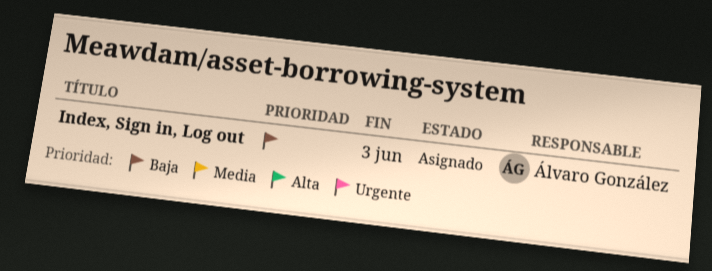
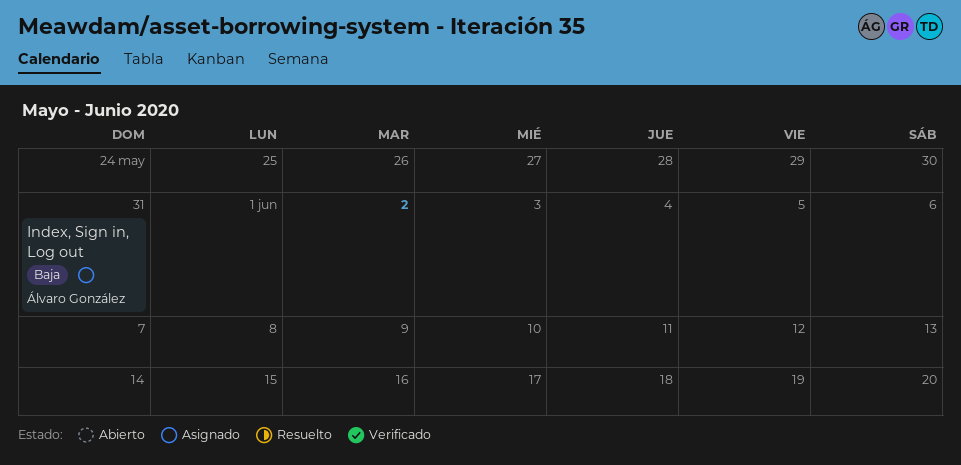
Index, Sign in, Log out, due: Jun 3 -> May 31

